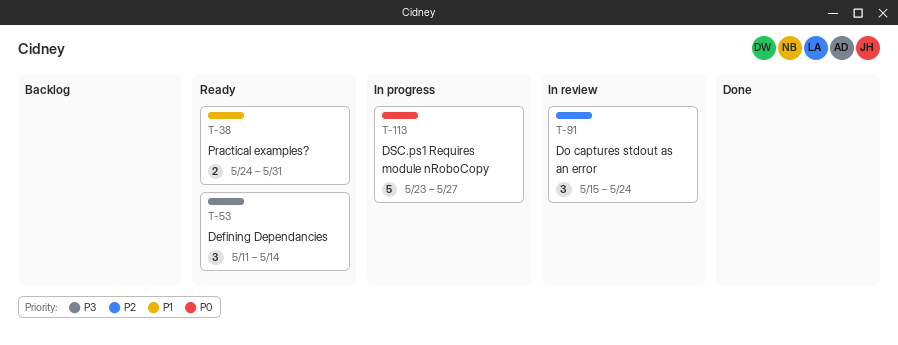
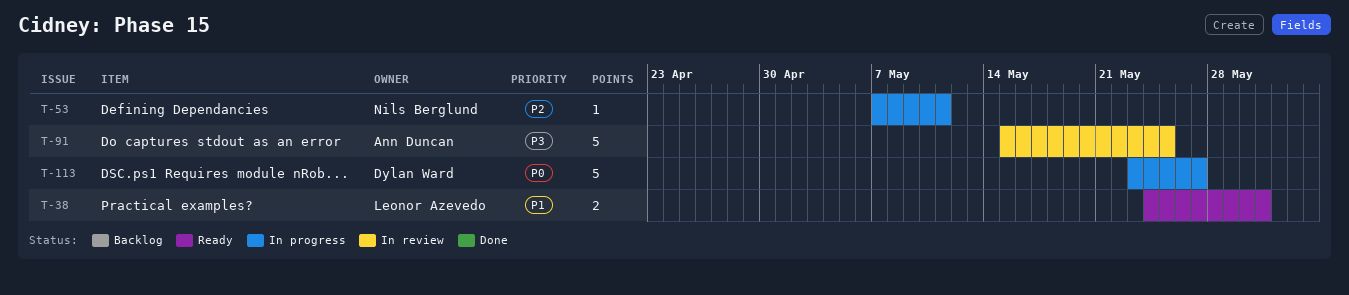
T-53, status: Ready -> In progress
T-53, priority: P3 -> P2
T-53, estimate: 3 -> 1
T-53, start: May 11 -> May 7
T-53, due: May 14 -> May 11
T-91, priority: P2 -> P3
T-91, estimate: 3 -> 5
T-91, due: May 24 -> May 25

